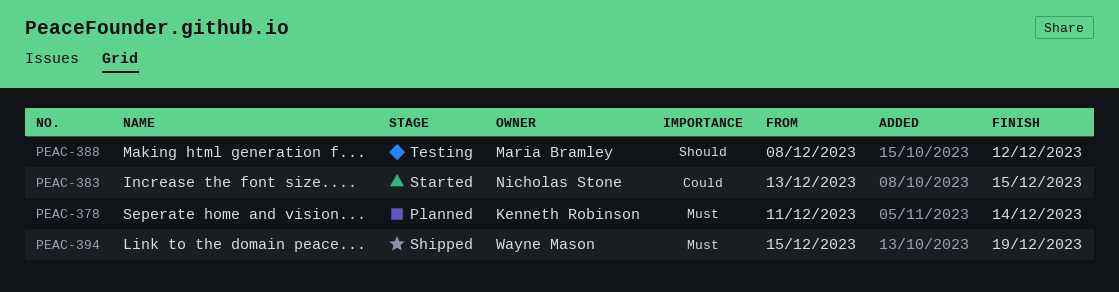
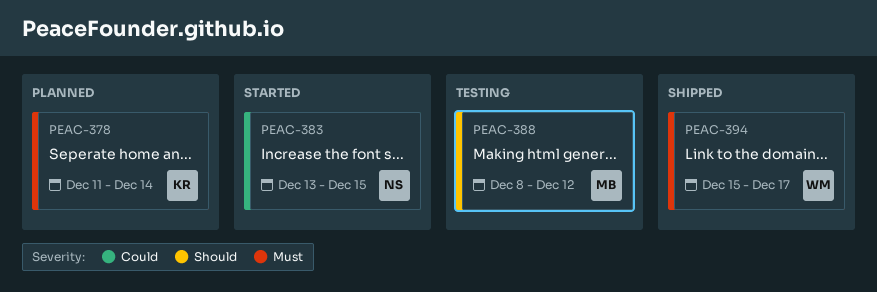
PEAC-394, due: Dec 19 -> Dec 17

